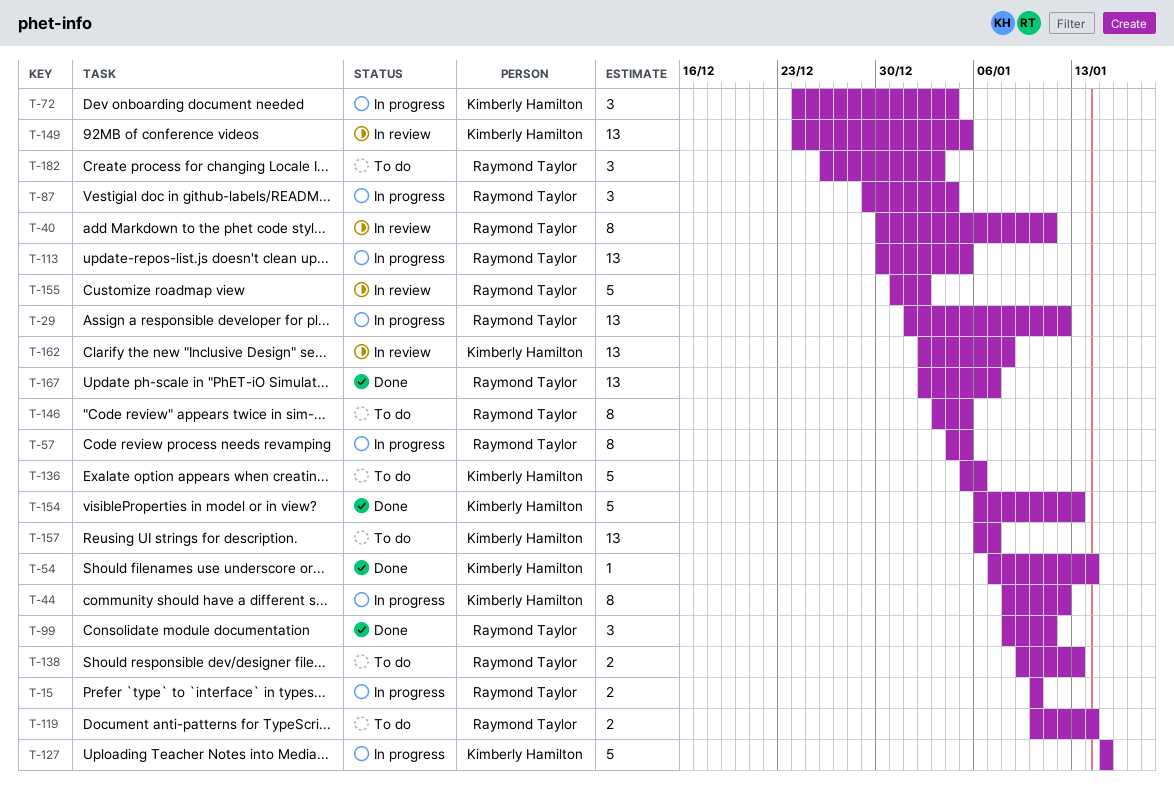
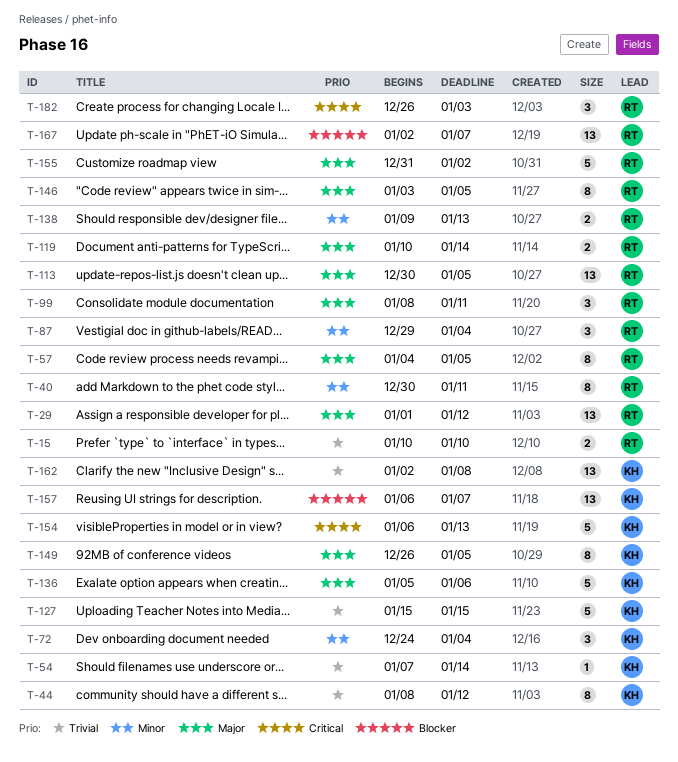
T-149, estimate: 13 -> 8
T-149, start: Dec 24 -> Dec 26

